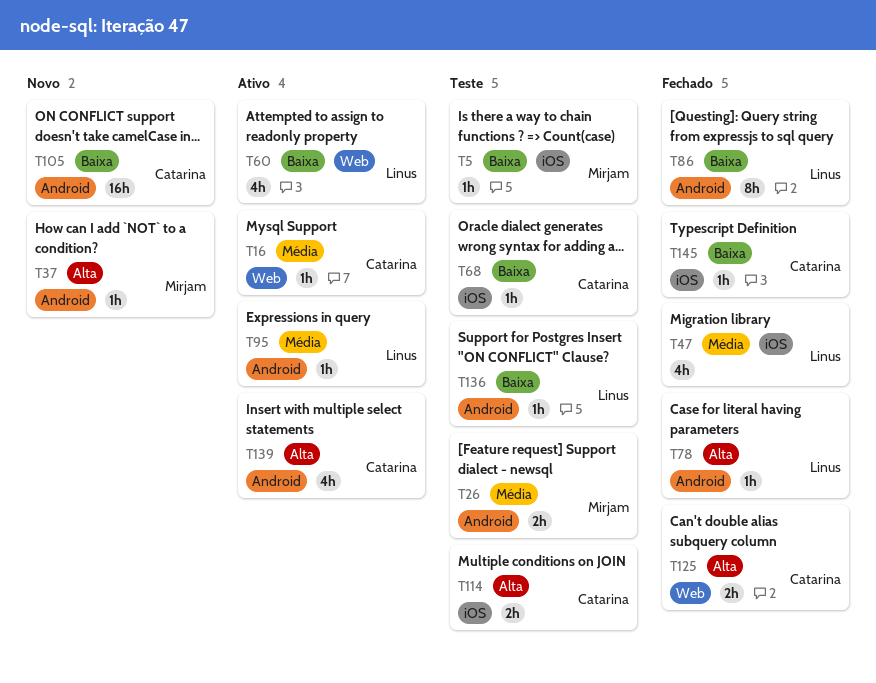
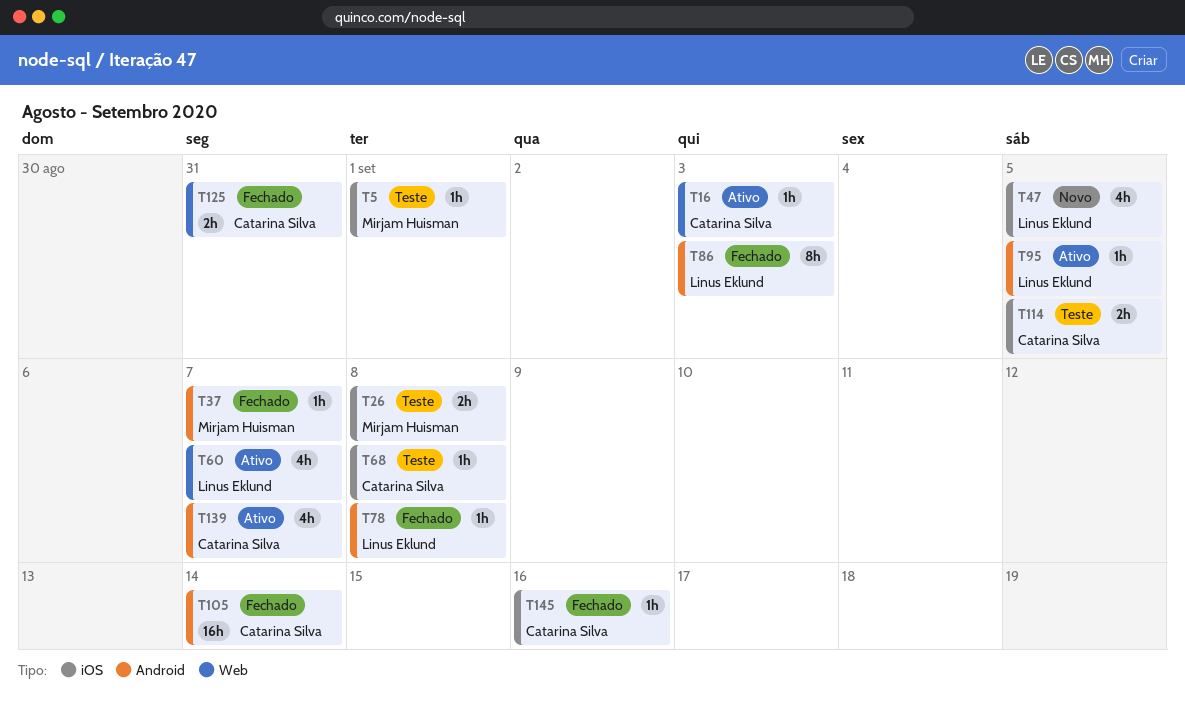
T26, label: Android -> iOS
T37, status: Novo -> Fechado
T47, status: Fechado -> Novo
T105, status: Novo -> Fechado
T136: present -> none

